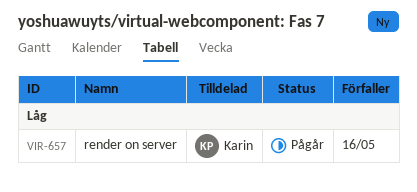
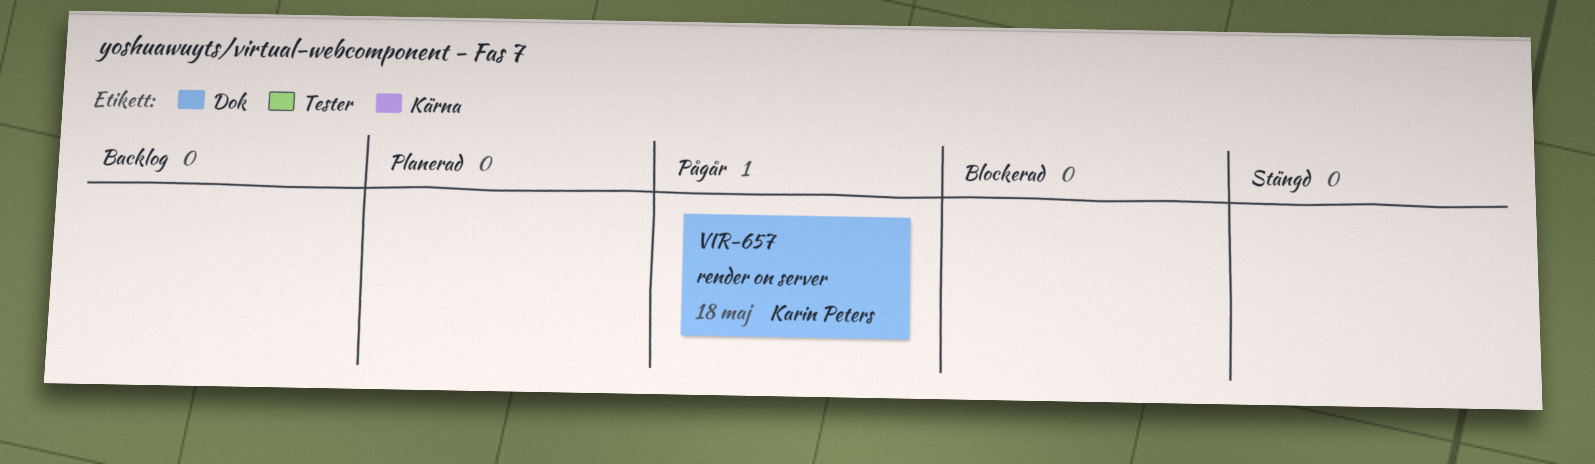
VIR-657, due: May 16 -> May 18

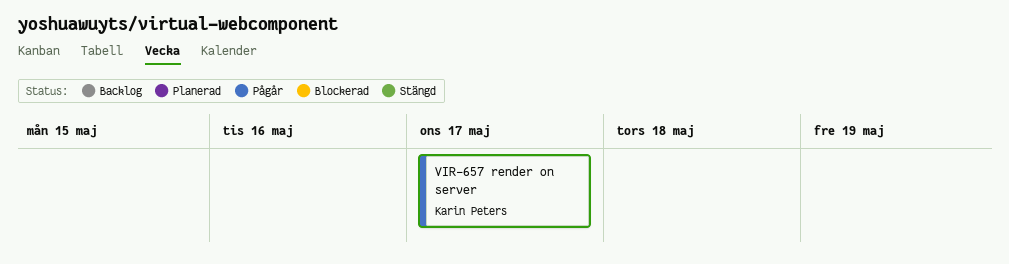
VIR-657, due: May 18 -> May 17

